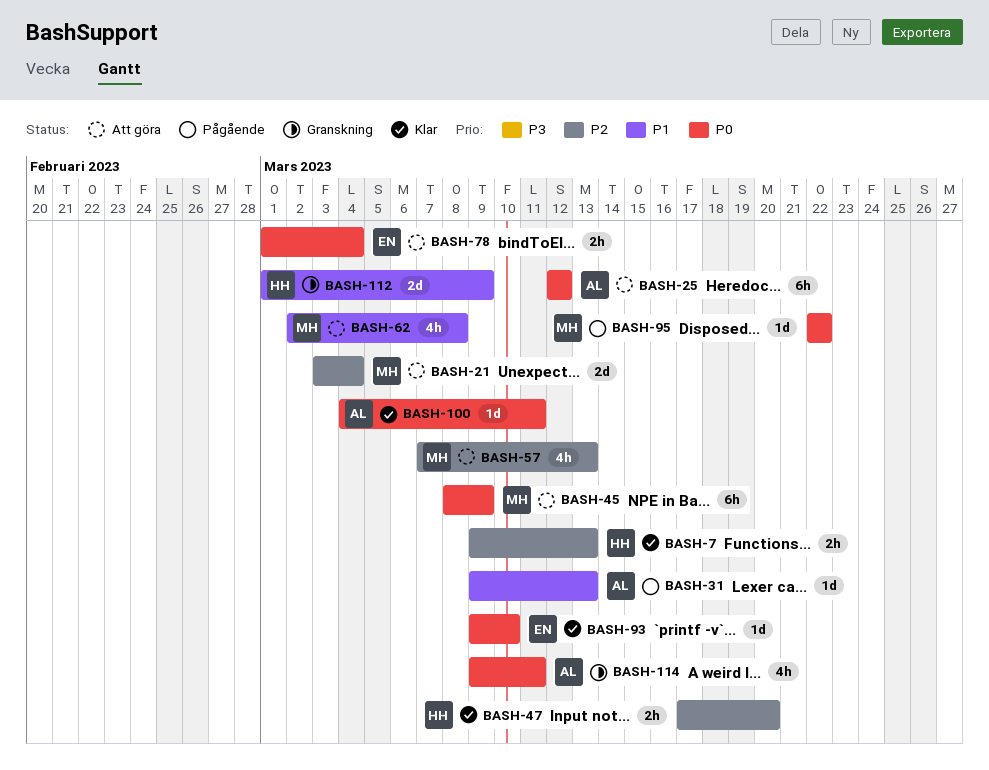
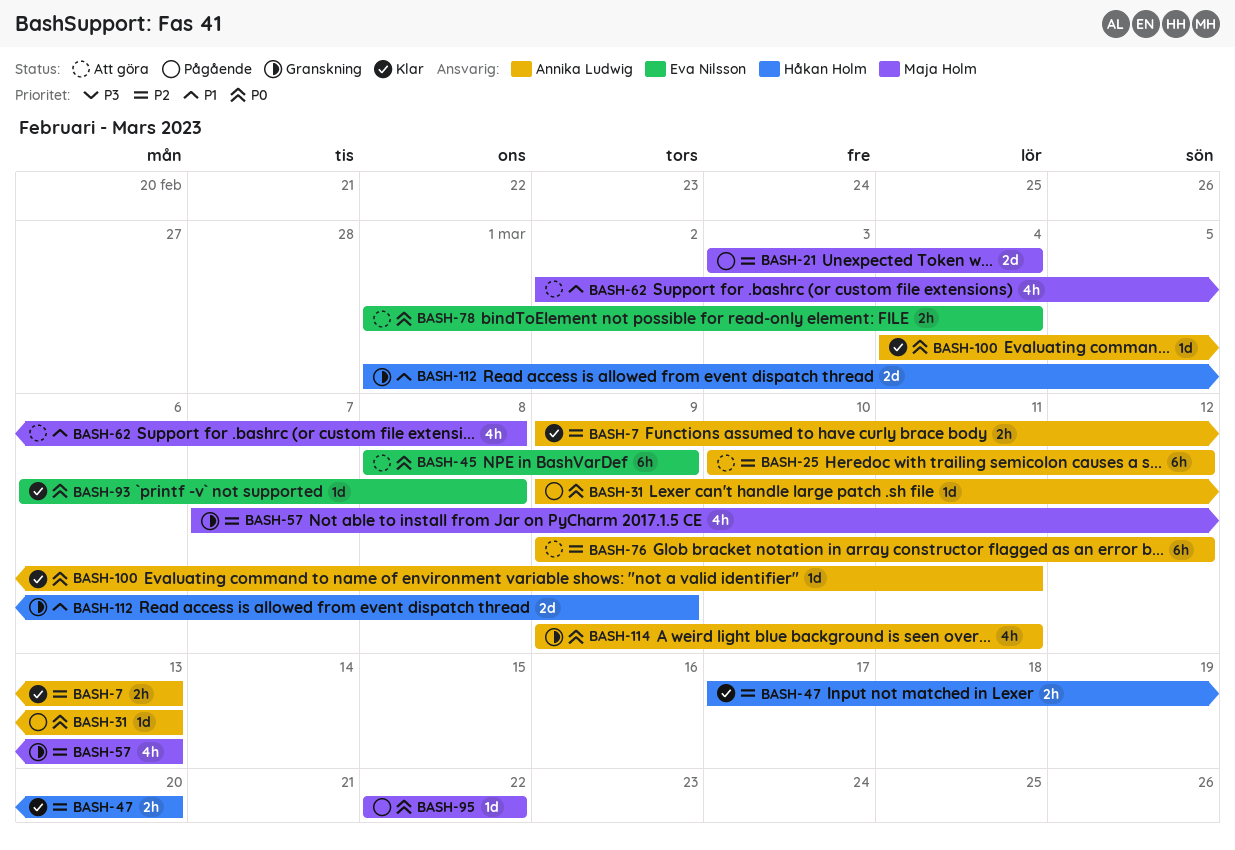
BASH-7, owner: Håkan Holm -> Annika Ludwig
BASH-21, status: Att göra -> Pågående
BASH-25, priority: P0 -> P2
BASH-25, start: Mar 12 -> Mar 10
BASH-31, priority: P1 -> P0
BASH-45, owner: Maja Holm -> Eva Nilsson
BASH-57, status: Att göra -> Granskning
BASH-76: none -> present
BASH-93, start: Mar 9 -> Mar 6
BASH-93, due: Mar 10 -> Mar 8

